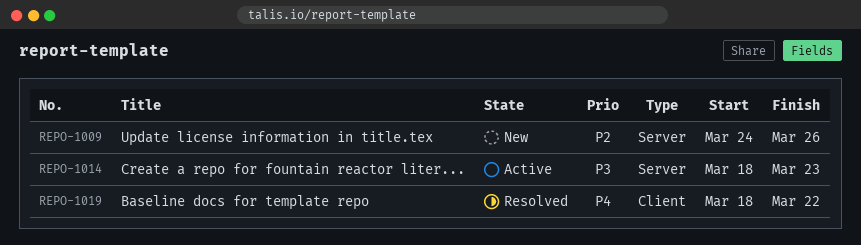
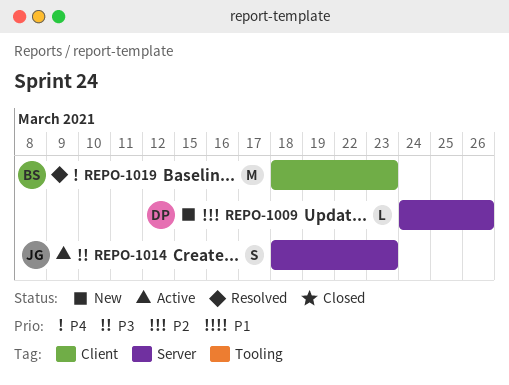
REPO-1019, due: Mar 22 -> Mar 23

